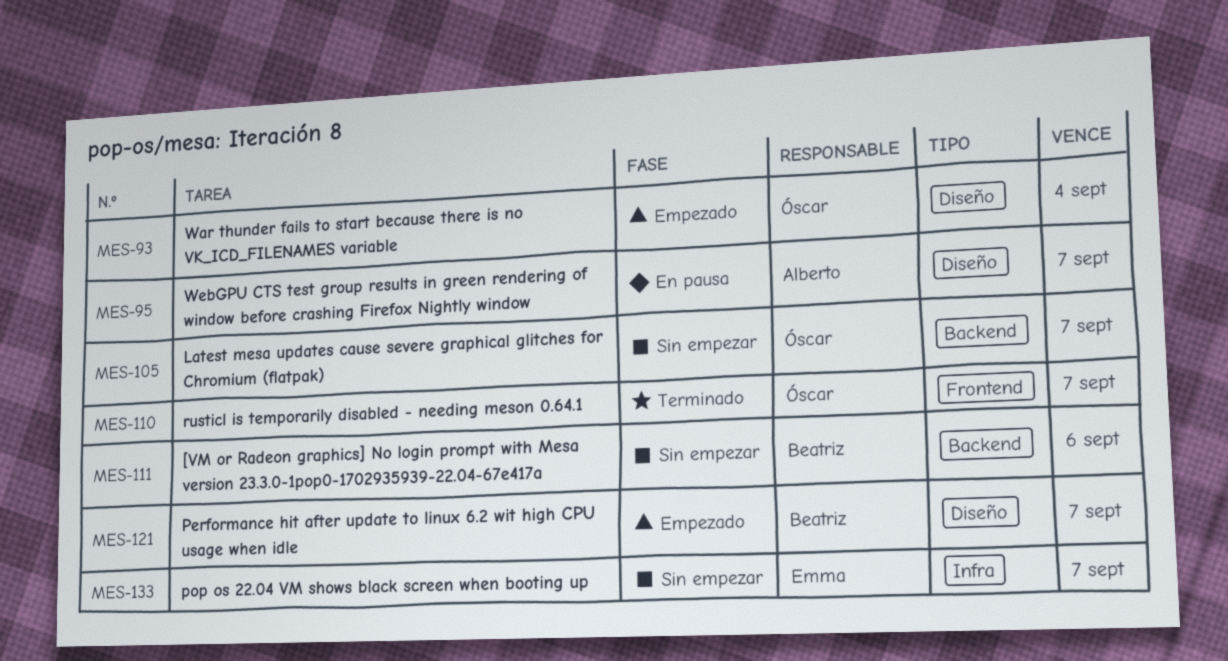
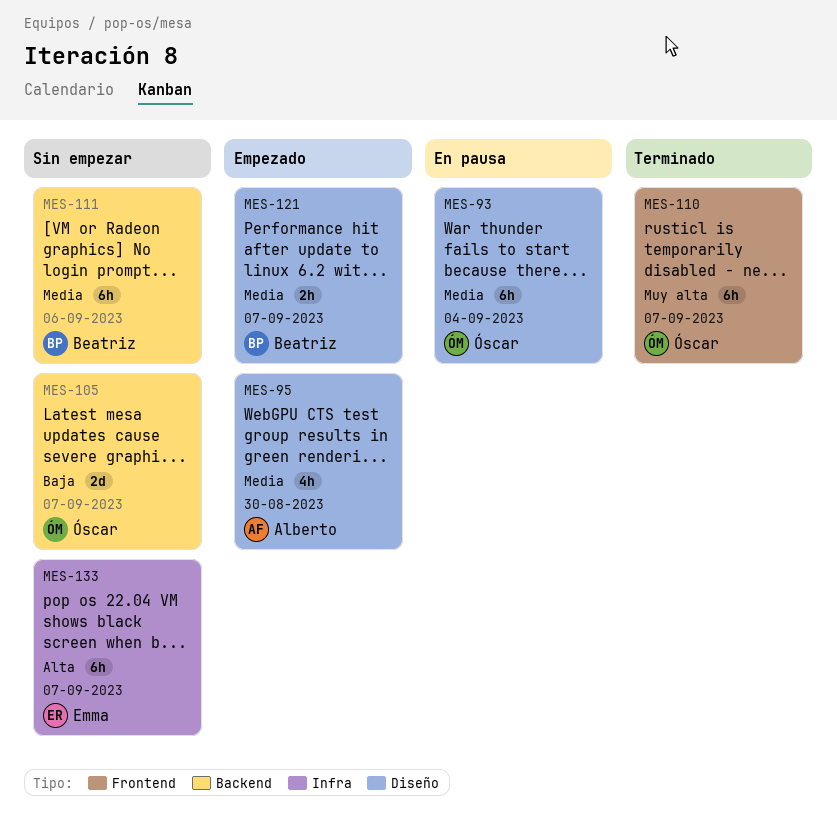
MES-93, status: Empezado -> En pausa
MES-95, status: En pausa -> Empezado
MES-95, due: Sep 7 -> Aug 30

